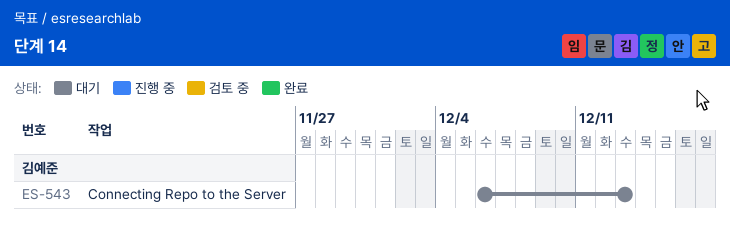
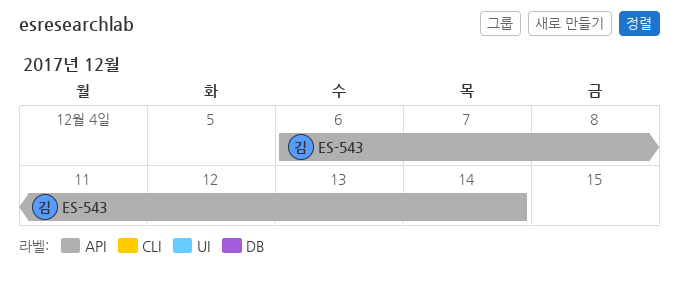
ES-543, due: Dec 13 -> Dec 14

